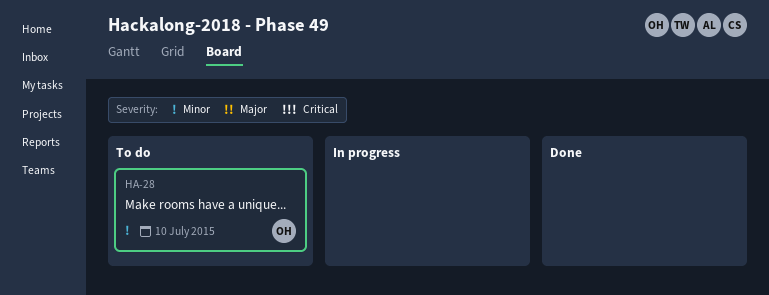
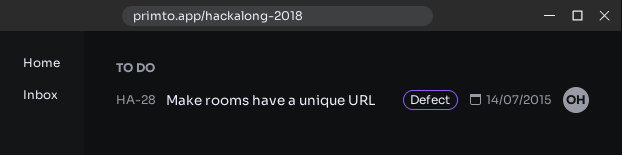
HA-28, due: Jul 10 -> Jul 14

